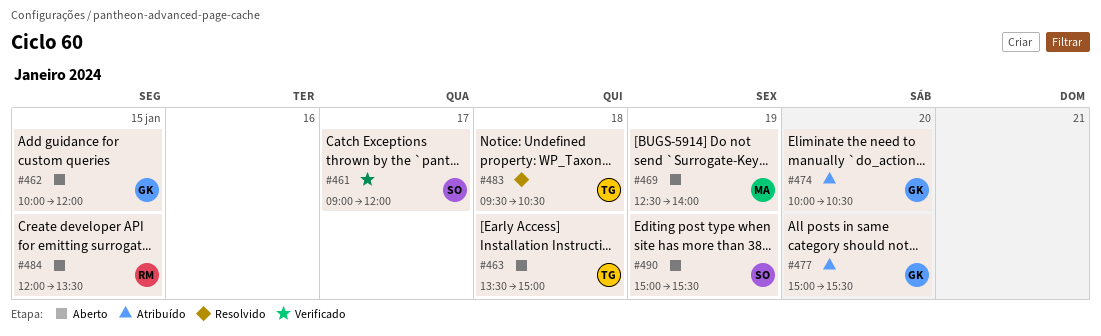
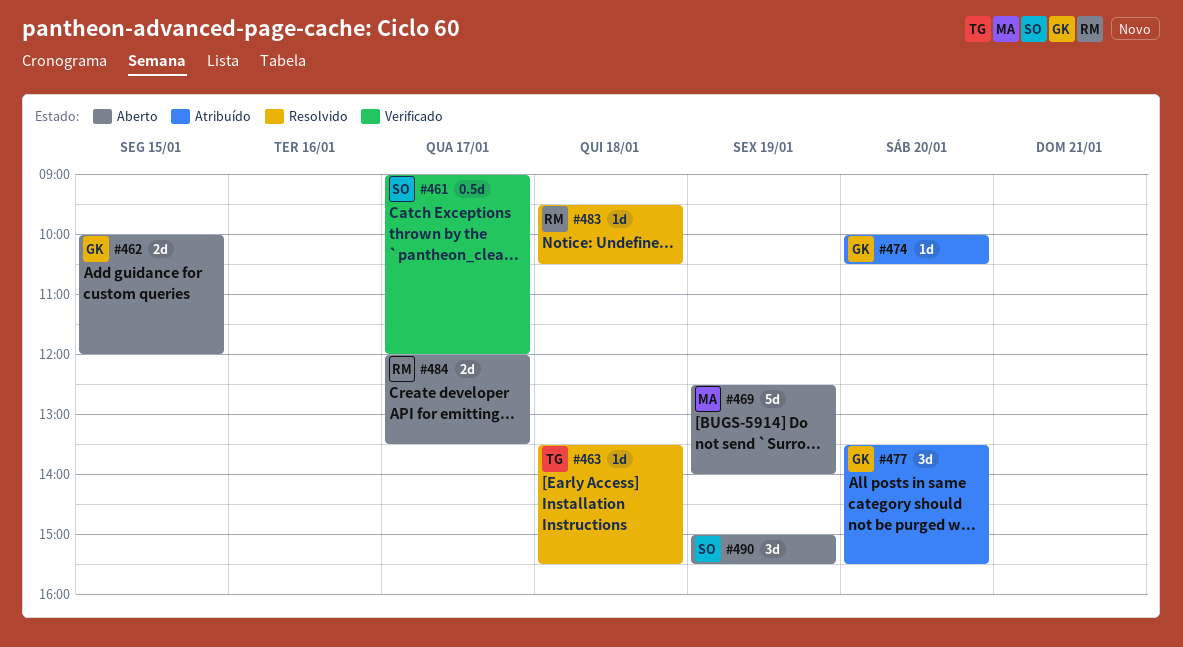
#463, status: Aberto -> Resolvido
#463, ends: 15:00 -> 15:30
#477, begins: 15:00 -> 13:30
#483, owner: TG -> RM
#484, day: Jan 15 -> Jan 17

